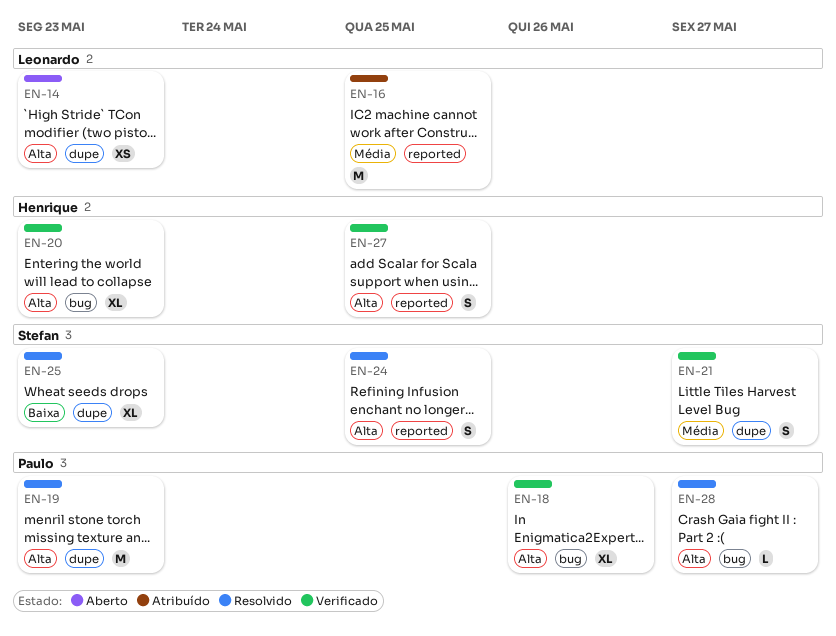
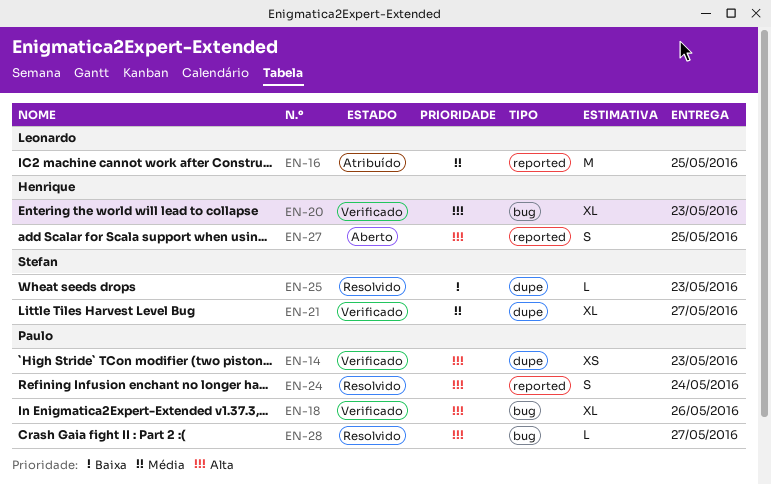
EN-14, status: Aberto -> Verificado
EN-14, owner: Leonardo -> Paulo
EN-19: present -> none
EN-21, estimate: S -> XL
EN-24, owner: Stefan -> Paulo
EN-24, due: May 25 -> May 24
EN-25, estimate: XL -> L
EN-27, status: Verificado -> Aberto

